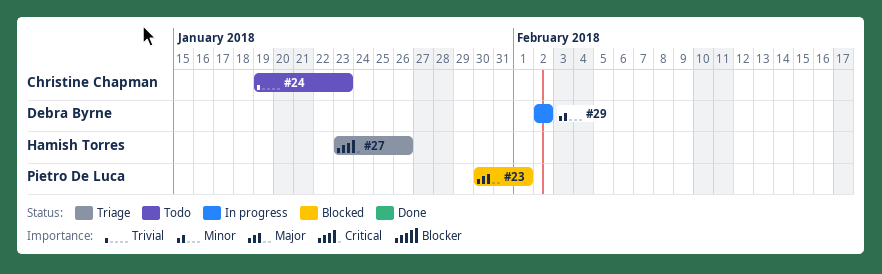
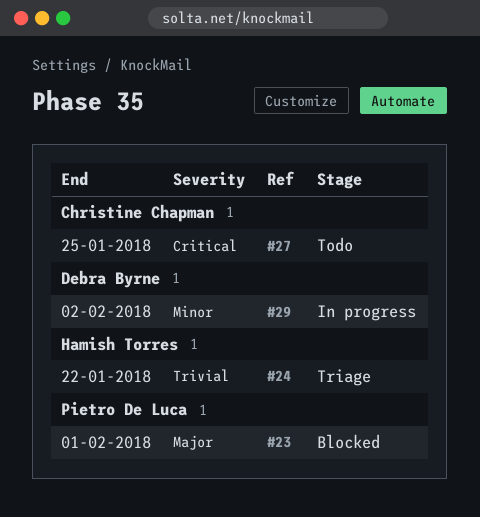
#24, status: Todo -> Triage
#24, owner: Christine Chapman -> Hamish Torres
#24, due: Jan 23 -> Jan 22
#27, status: Triage -> Todo
#27, owner: Hamish Torres -> Christine Chapman
#27, due: Jan 26 -> Jan 25

